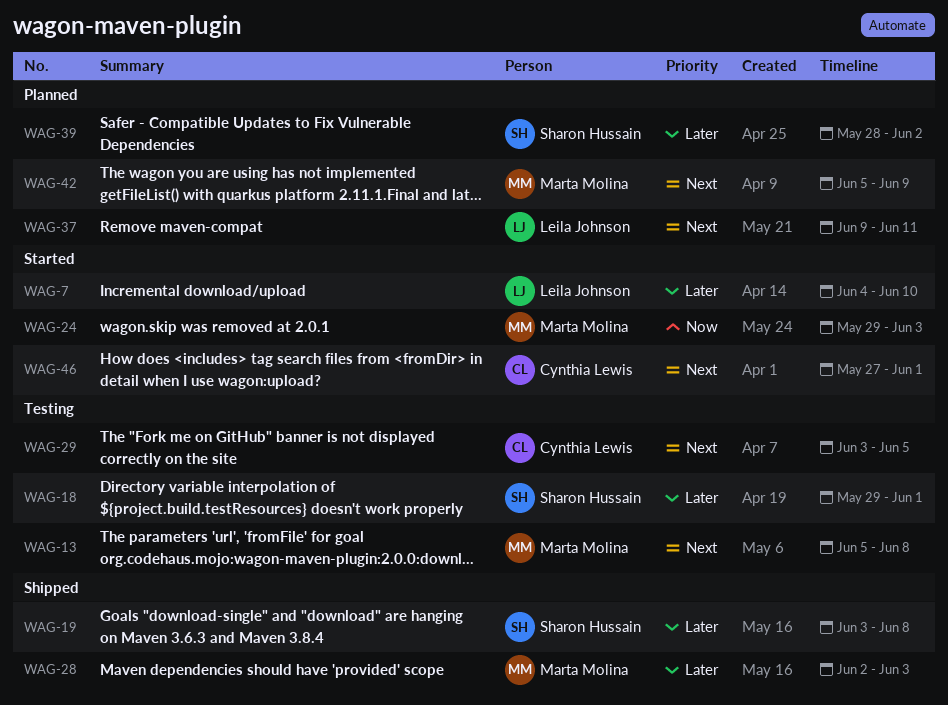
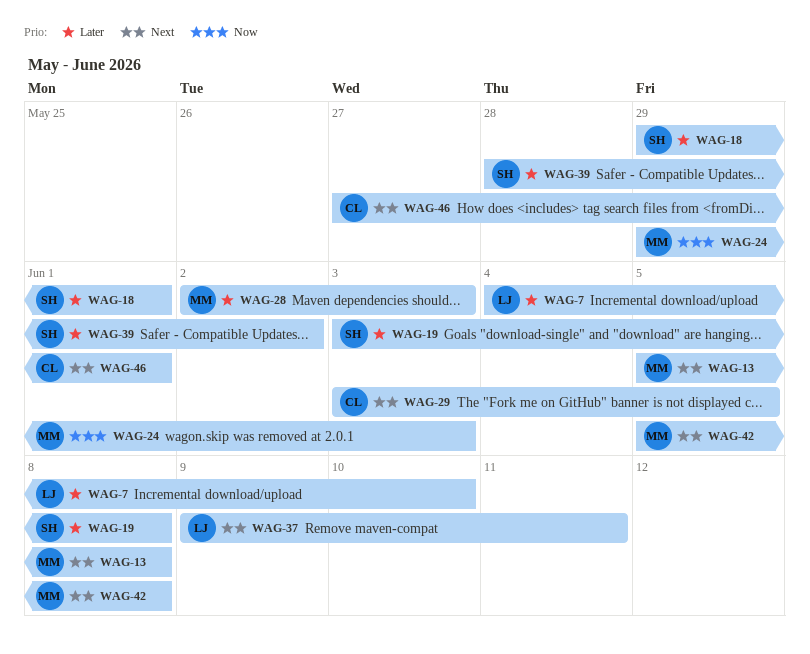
WAG-42, due: Jun 9 -> Jun 8

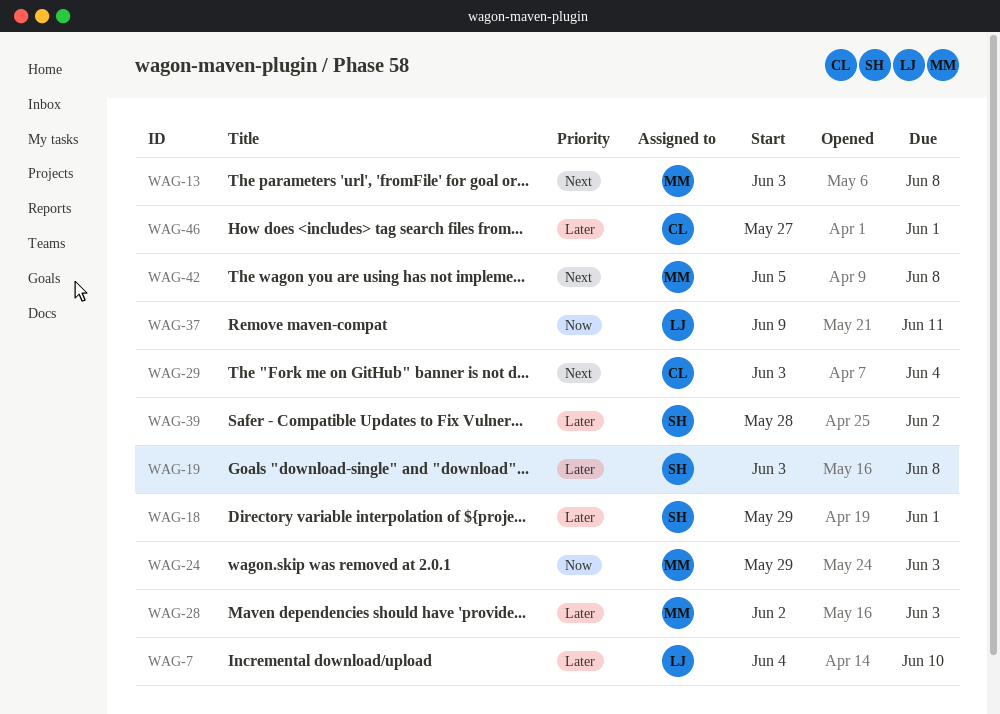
WAG-13, start: Jun 5 -> Jun 3
WAG-29, due: Jun 5 -> Jun 4
WAG-37, priority: Next -> Now
WAG-46, priority: Next -> Later

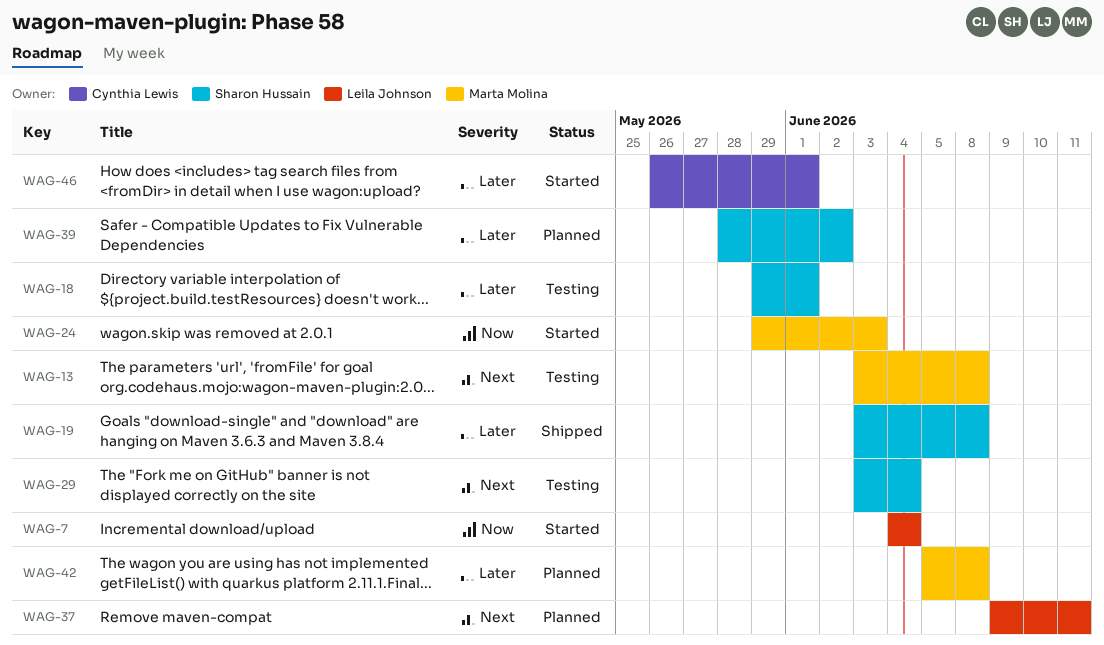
WAG-7, priority: Later -> Now
WAG-7, due: Jun 10 -> Jun 4
WAG-28: present -> none
WAG-29, owner: Cynthia Lewis -> Sharon Hussain
WAG-37, priority: Now -> Next
WAG-42, priority: Next -> Later
WAG-46, start: May 27 -> May 26

